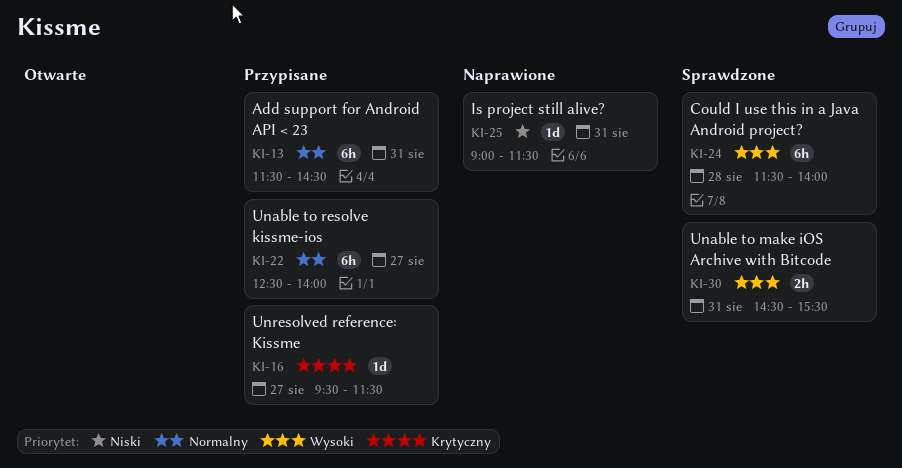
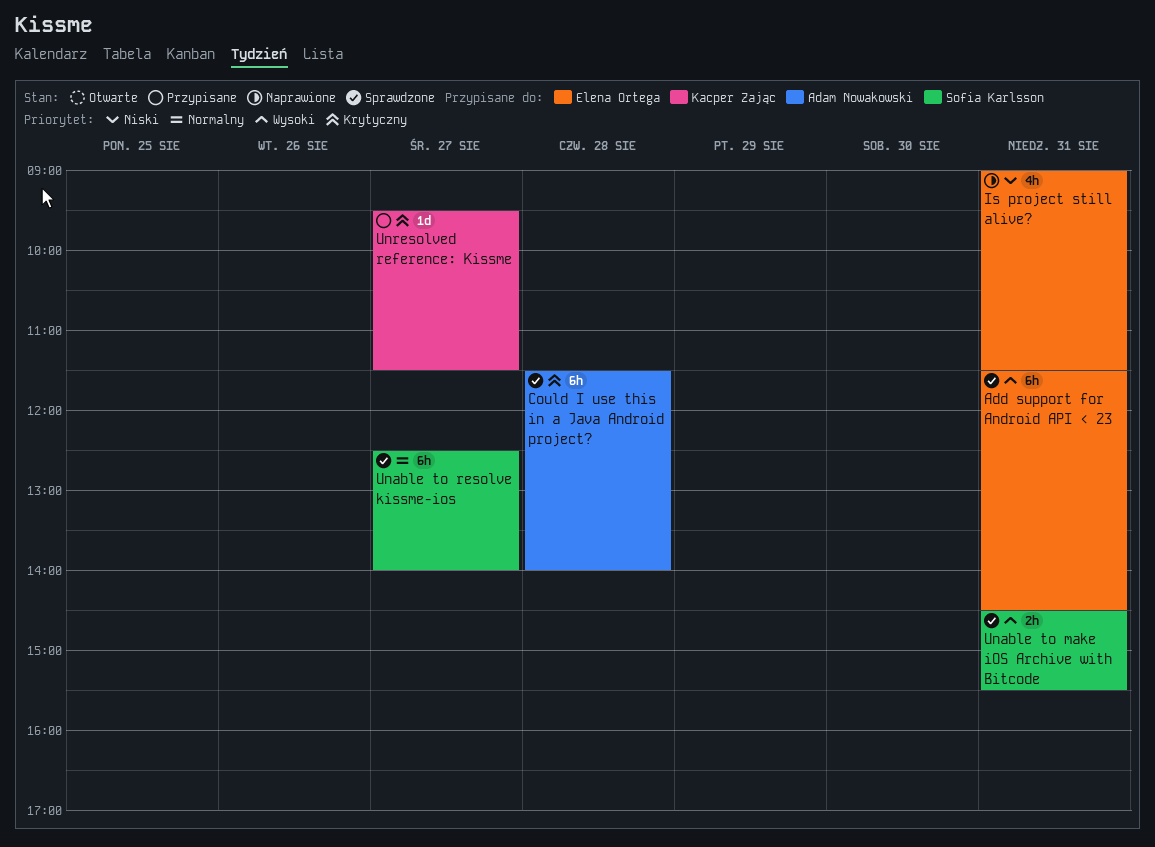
Add support for Android API < 23, status: Przypisane -> Sprawdzone
Add support for Android API < 23, priority: Normalny -> Wysoki
Could I use this in a Java Android project?, priority: Wysoki -> Krytyczny
Is project still alive?, estimate: 1d -> 4h
Unable to resolve kissme-ios, status: Przypisane -> Sprawdzone

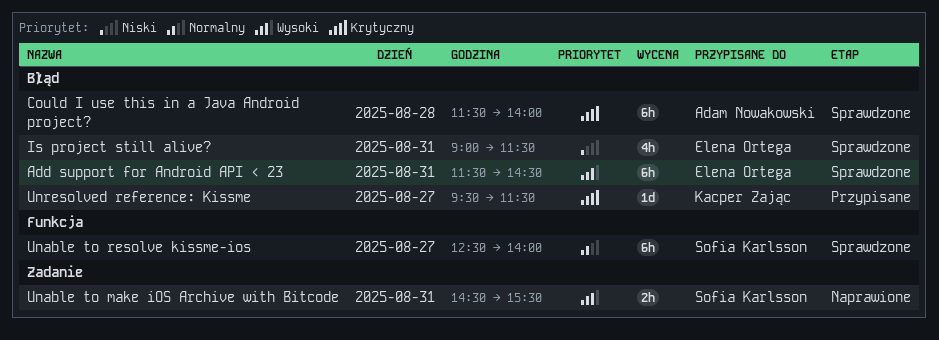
Is project still alive?, status: Naprawione -> Sprawdzone
Unable to make iOS Archive with Bitcode, status: Sprawdzone -> Naprawione

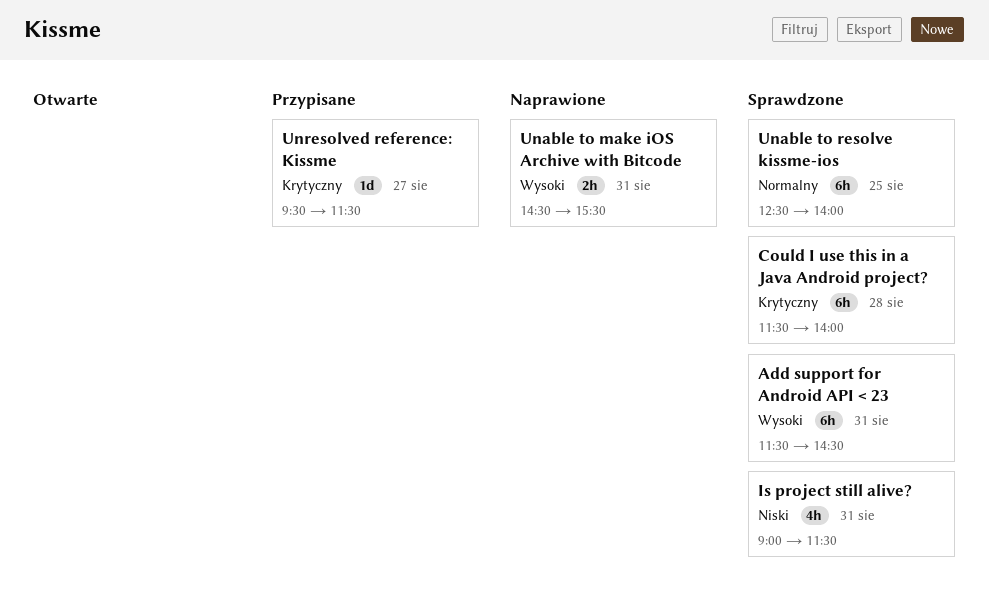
Unable to resolve kissme-ios, day: Aug 27 -> Aug 25

